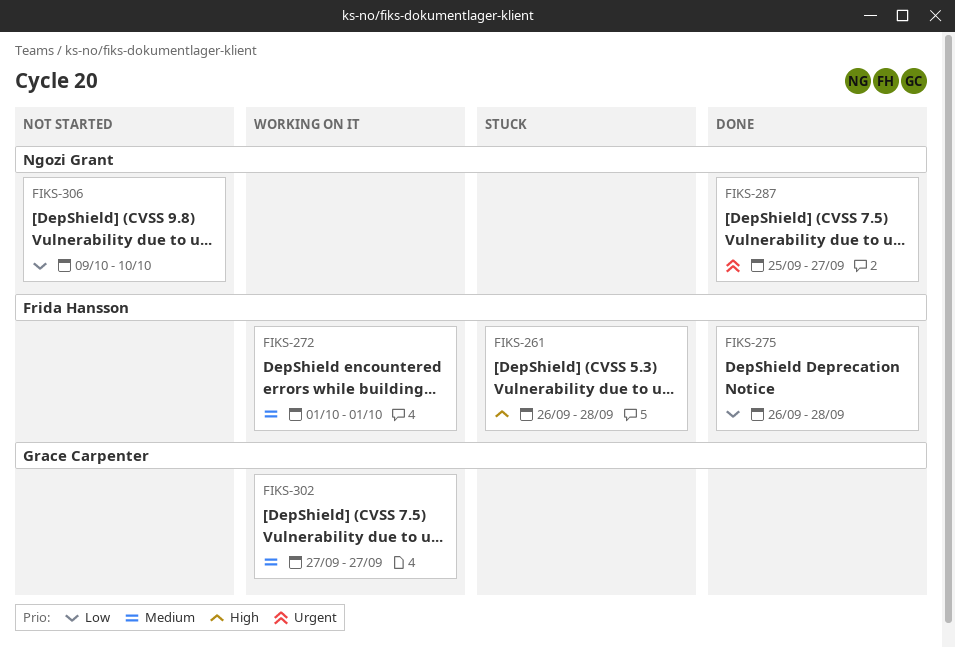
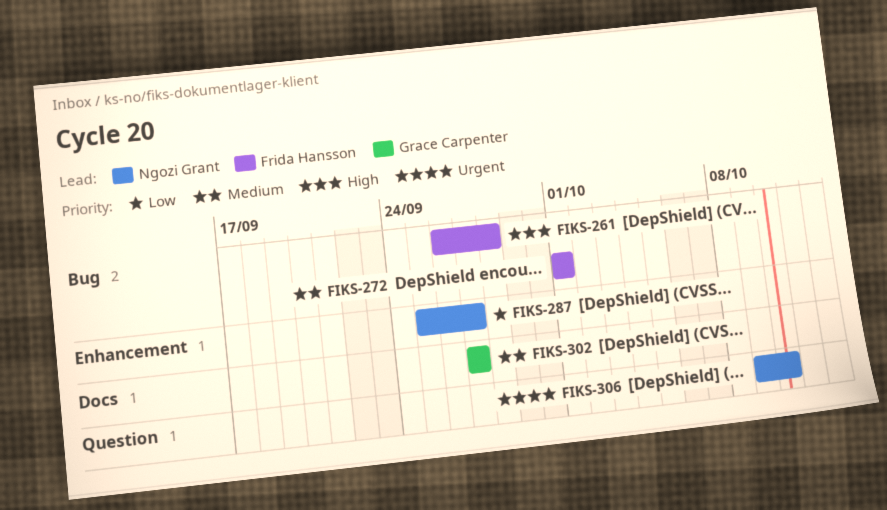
FIKS-275: present -> none
FIKS-287, priority: Urgent -> Low
FIKS-306, priority: Low -> Urgent

